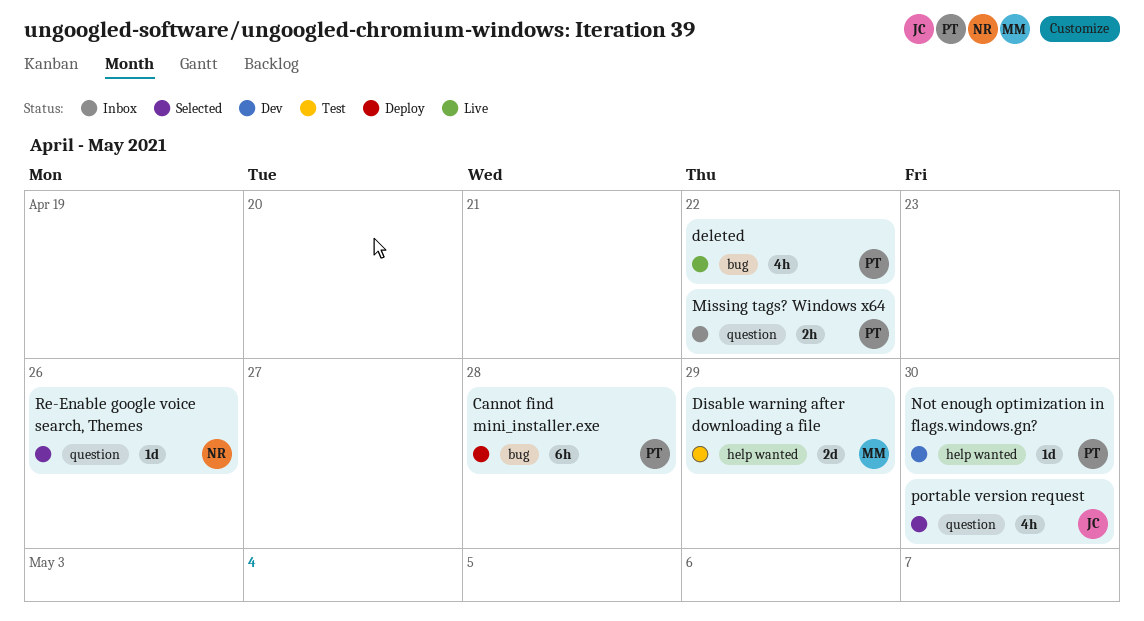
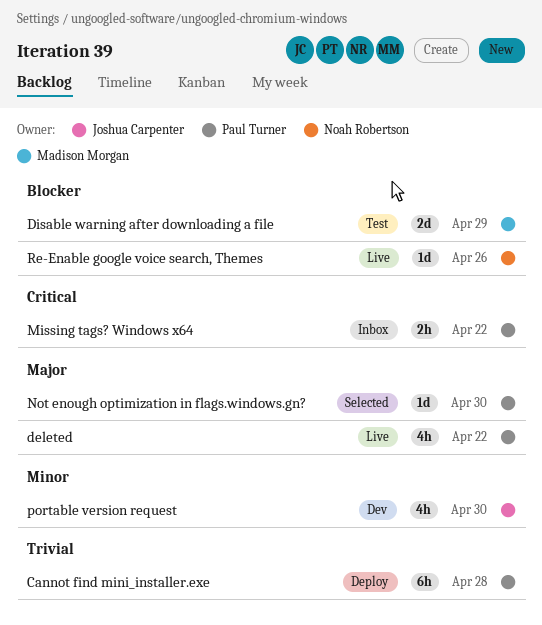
Not enough optimization in flags.windows.gn?, status: Dev -> Selected
portable version request, status: Selected -> Dev
Re-Enable google voice search, Themes, status: Selected -> Live

